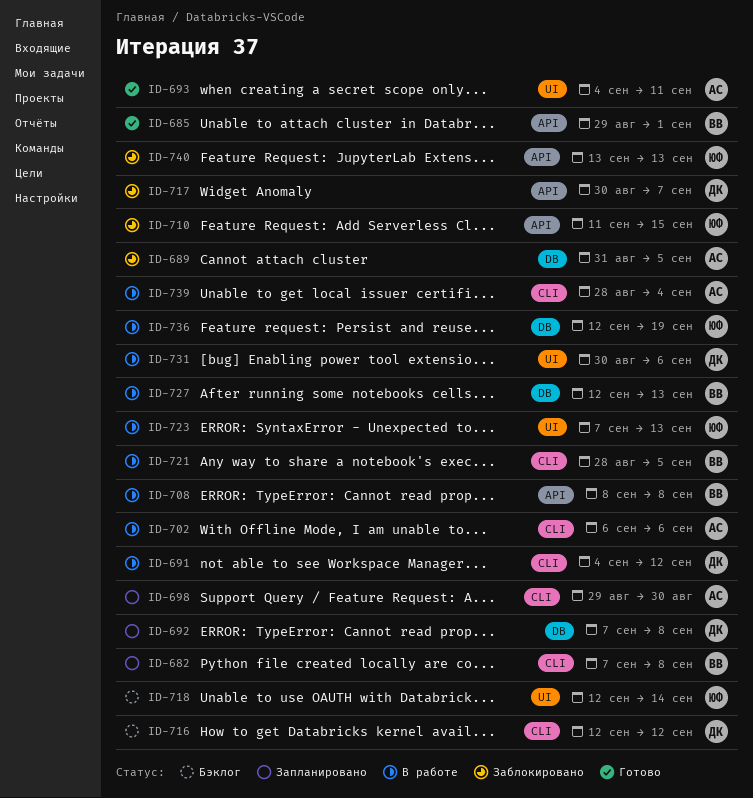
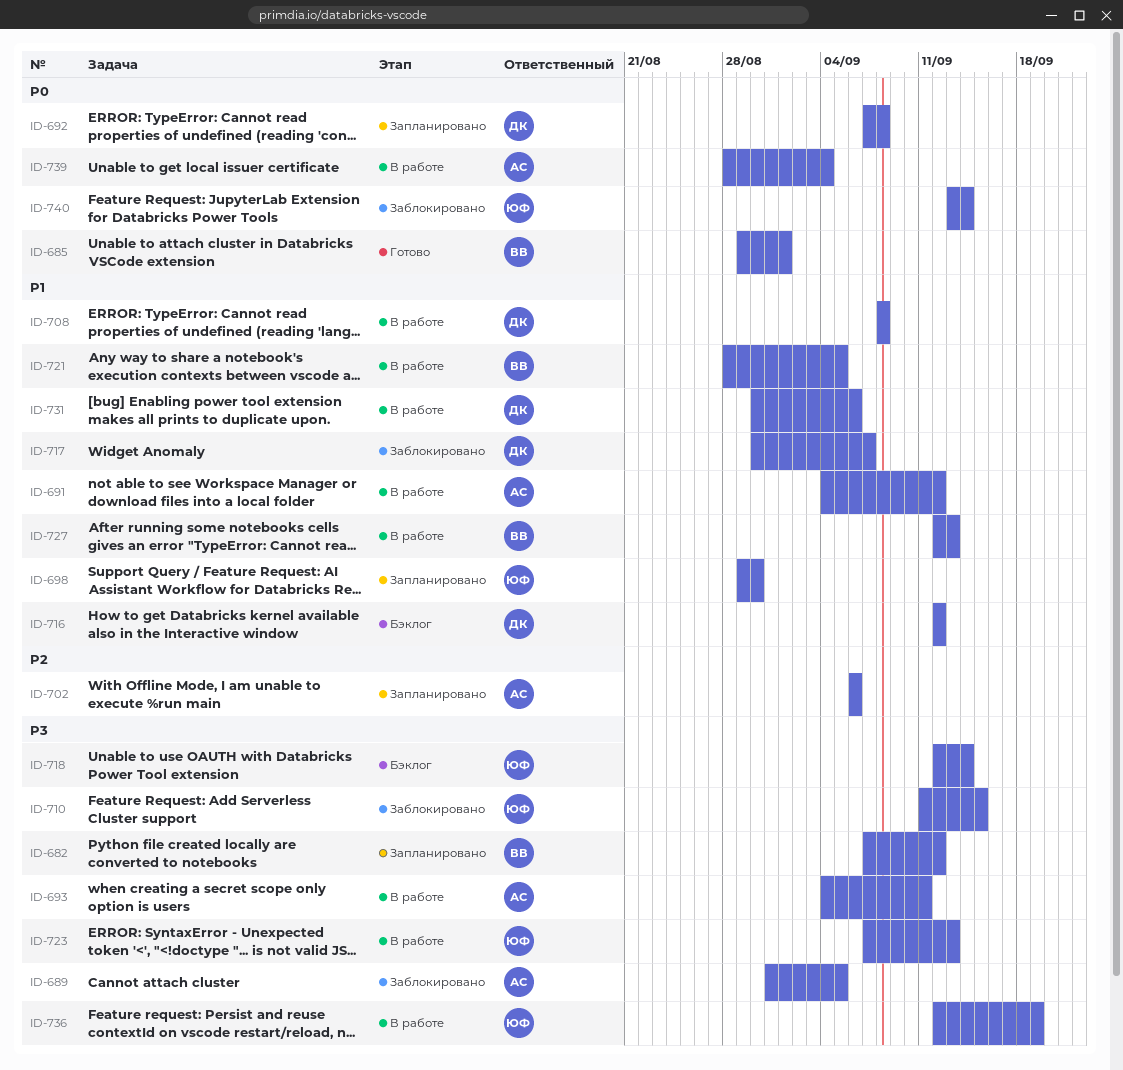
ID-682, due: Sep 8 -> Sep 12
ID-691, owner: ДК -> АС
ID-693, status: Готово -> В работе
ID-698, owner: АС -> ЮФ
ID-702, status: В работе -> Запланировано
ID-708, owner: ВВ -> ДК
ID-740, due: Sep 13 -> Sep 14

